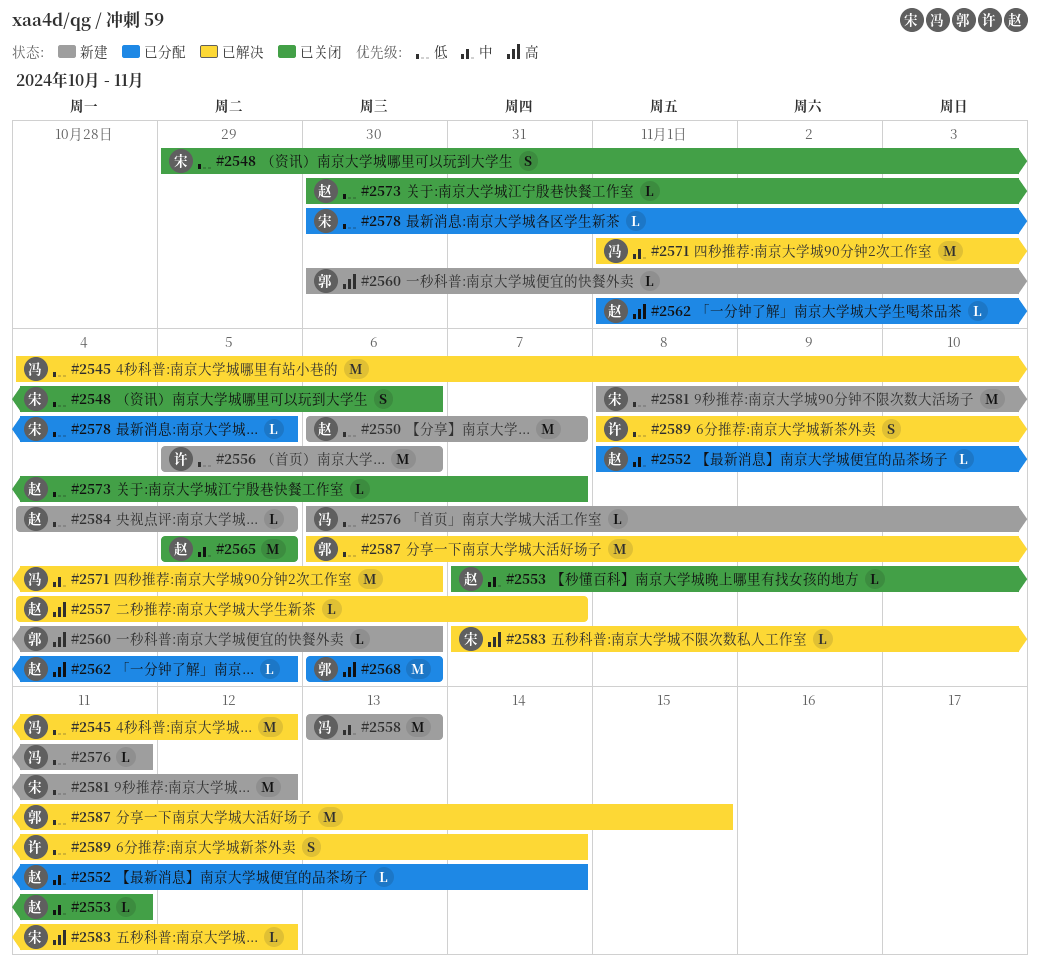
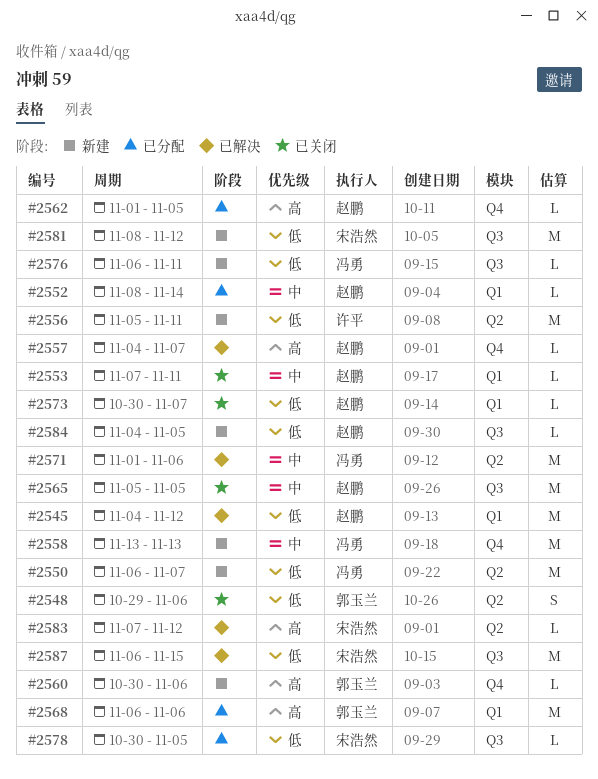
#2545, owner: 冯勇 -> 赵鹏
#2548, owner: 宋浩然 -> 郭玉兰
#2550, owner: 赵鹏 -> 冯勇
#2556, due: Nov 6 -> Nov 11
#2587, owner: 郭玉兰 -> 宋浩然
#2589: present -> none

